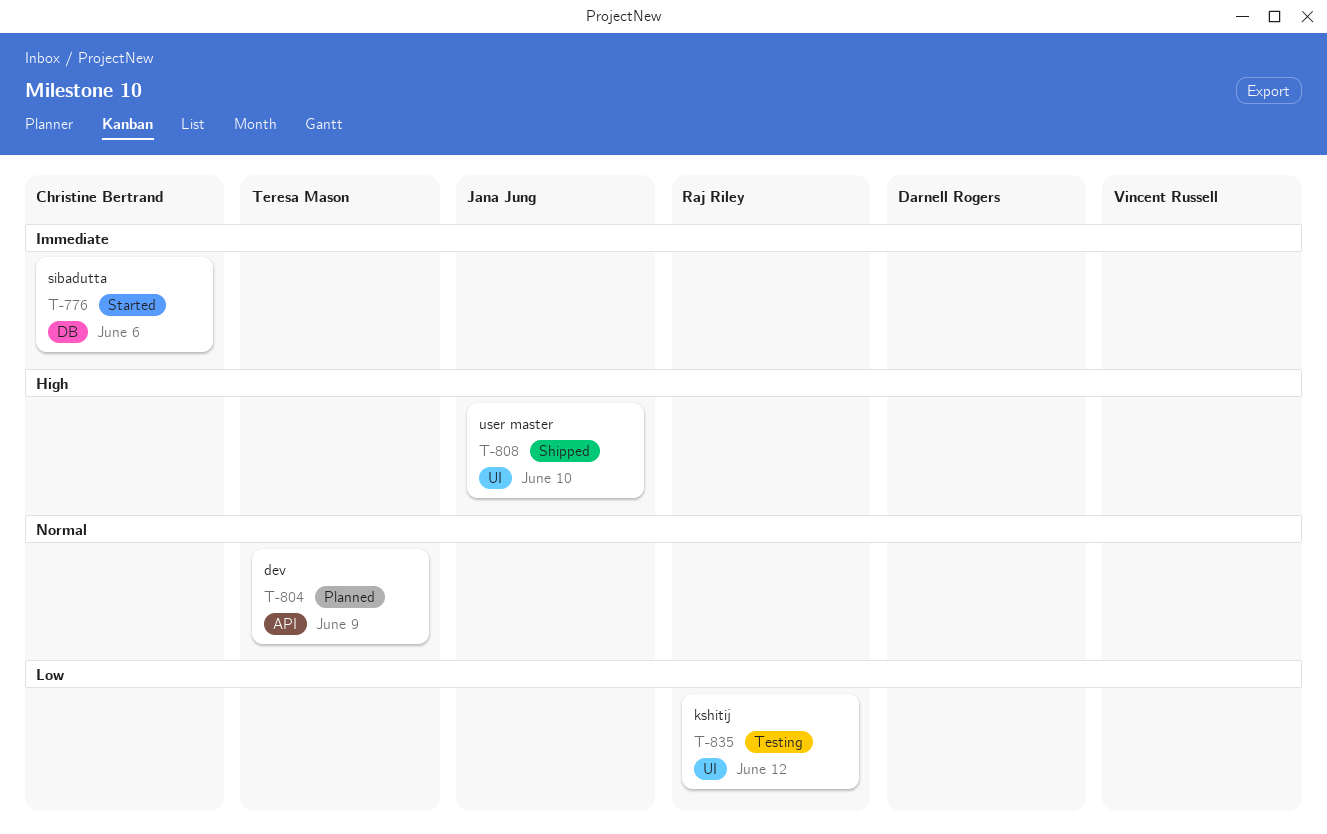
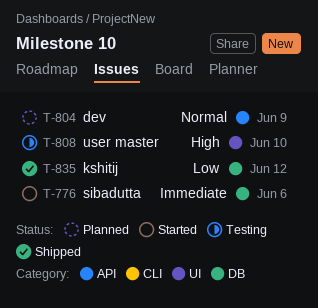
T-808, status: Shipped -> Testing
T-835, status: Testing -> Shipped
T-835, label: UI -> DB

